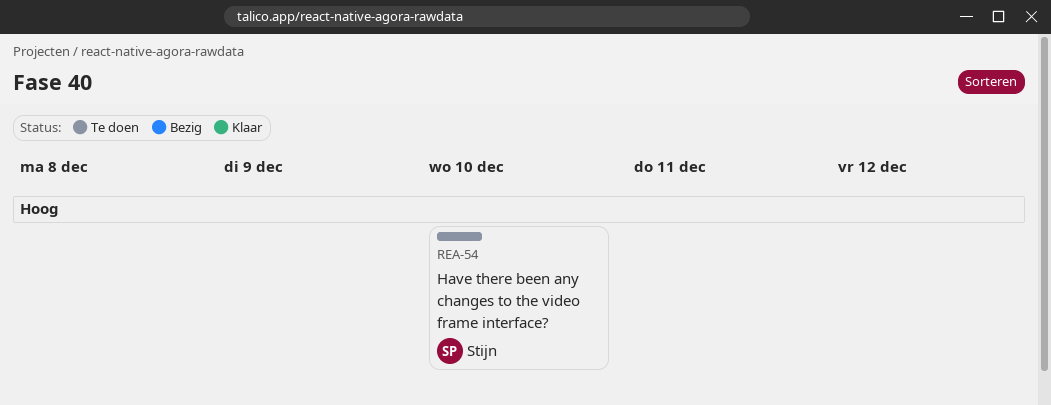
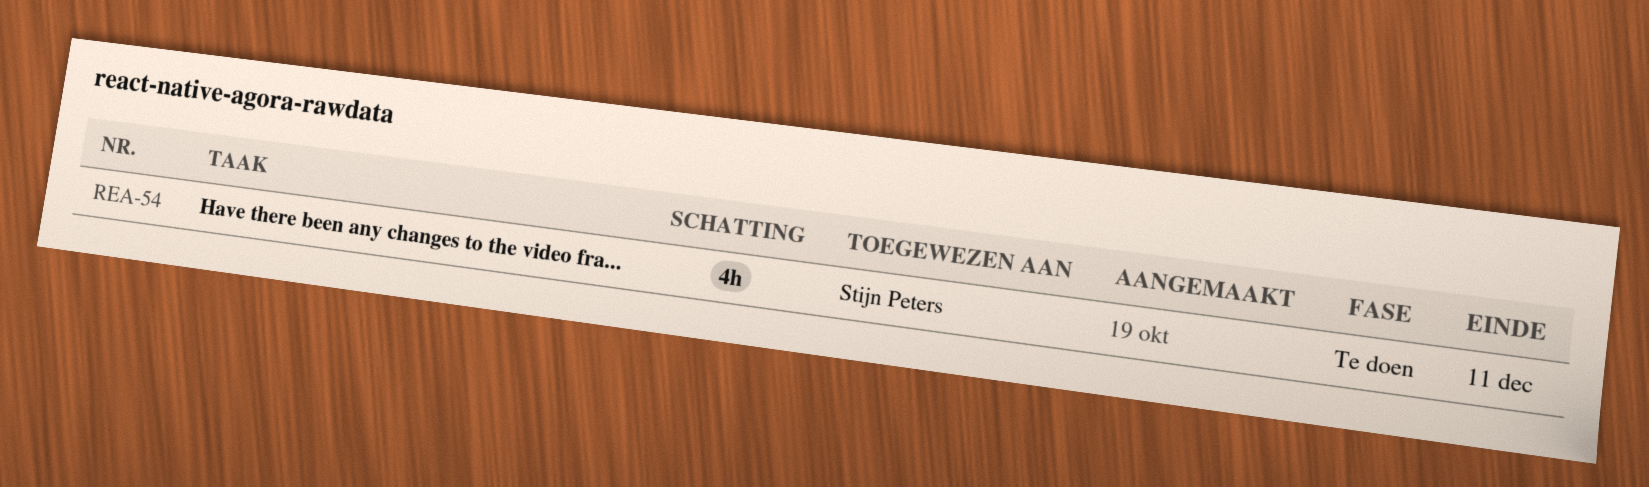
REA-54, due: Dec 10 -> Dec 11

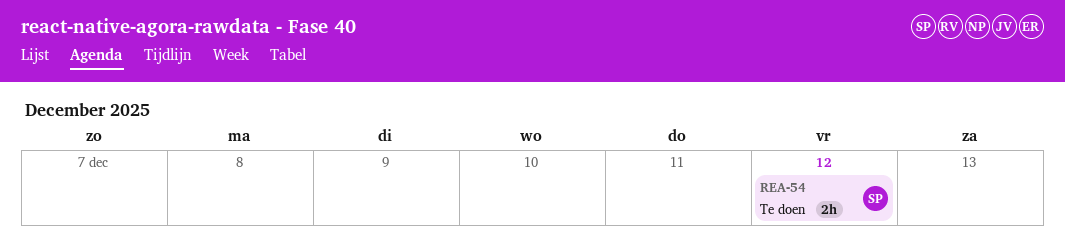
REA-54, estimate: 4h -> 2h
REA-54, due: Dec 11 -> Dec 12

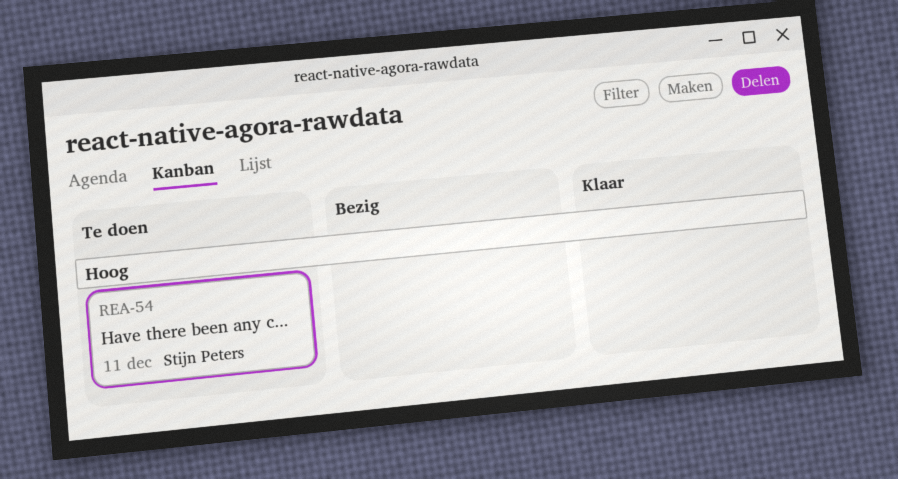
REA-54, due: Dec 12 -> Dec 11

